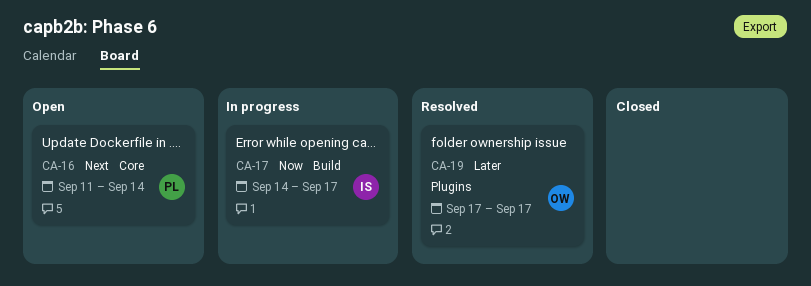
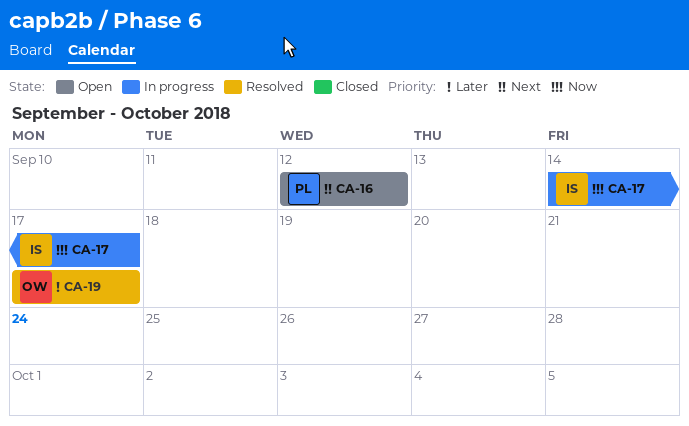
CA-16, start: Sep 11 -> Sep 12
CA-16, due: Sep 14 -> Sep 12

